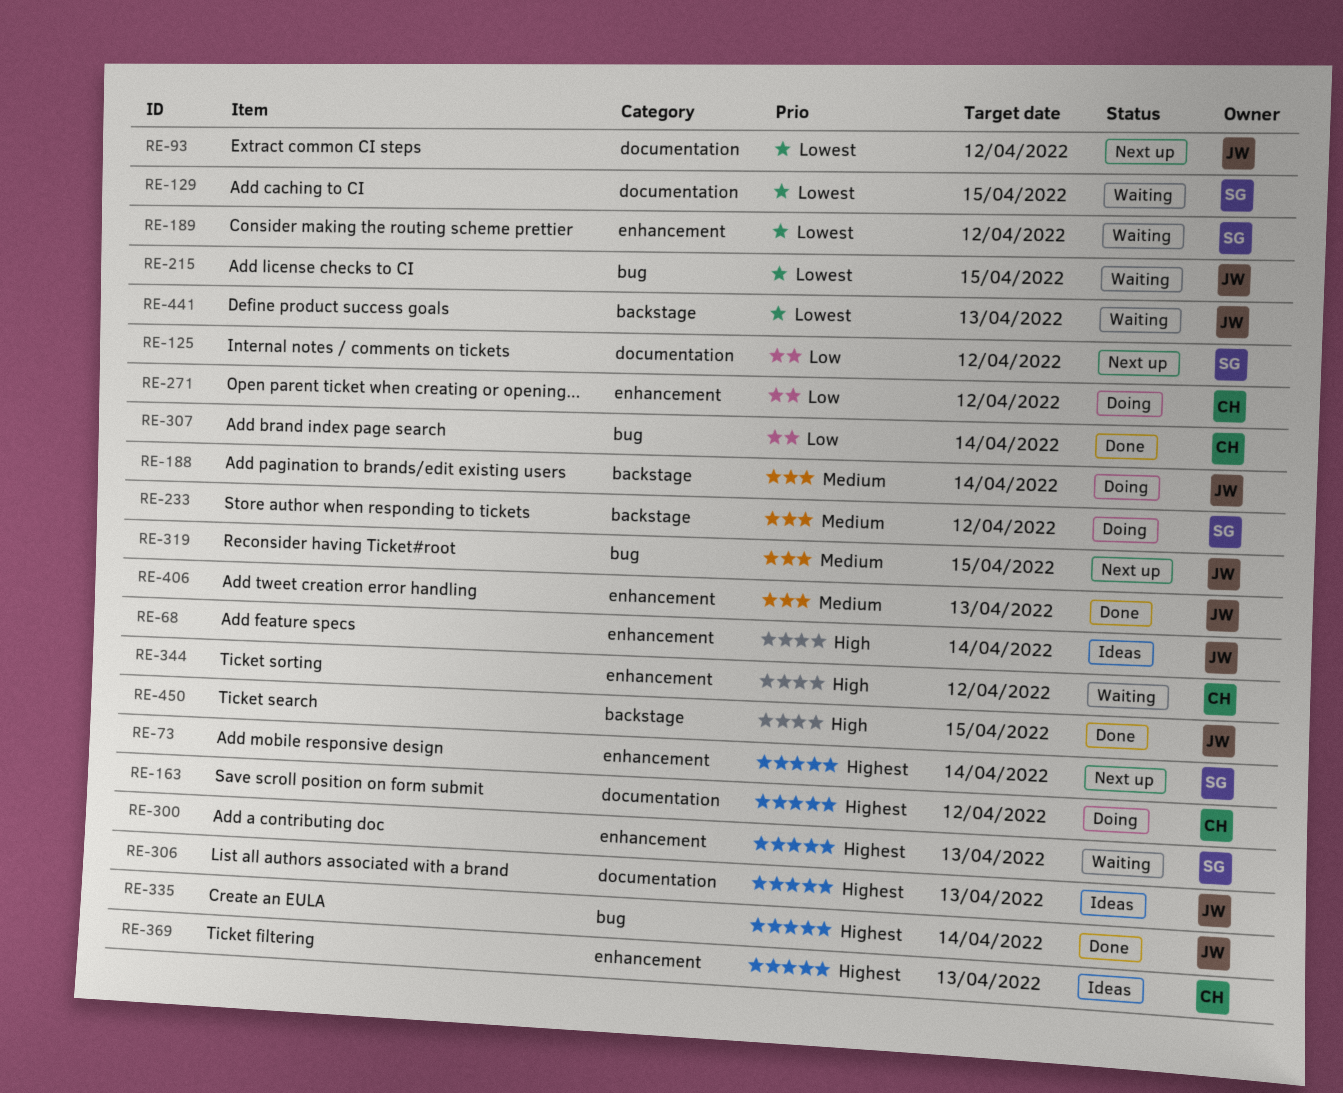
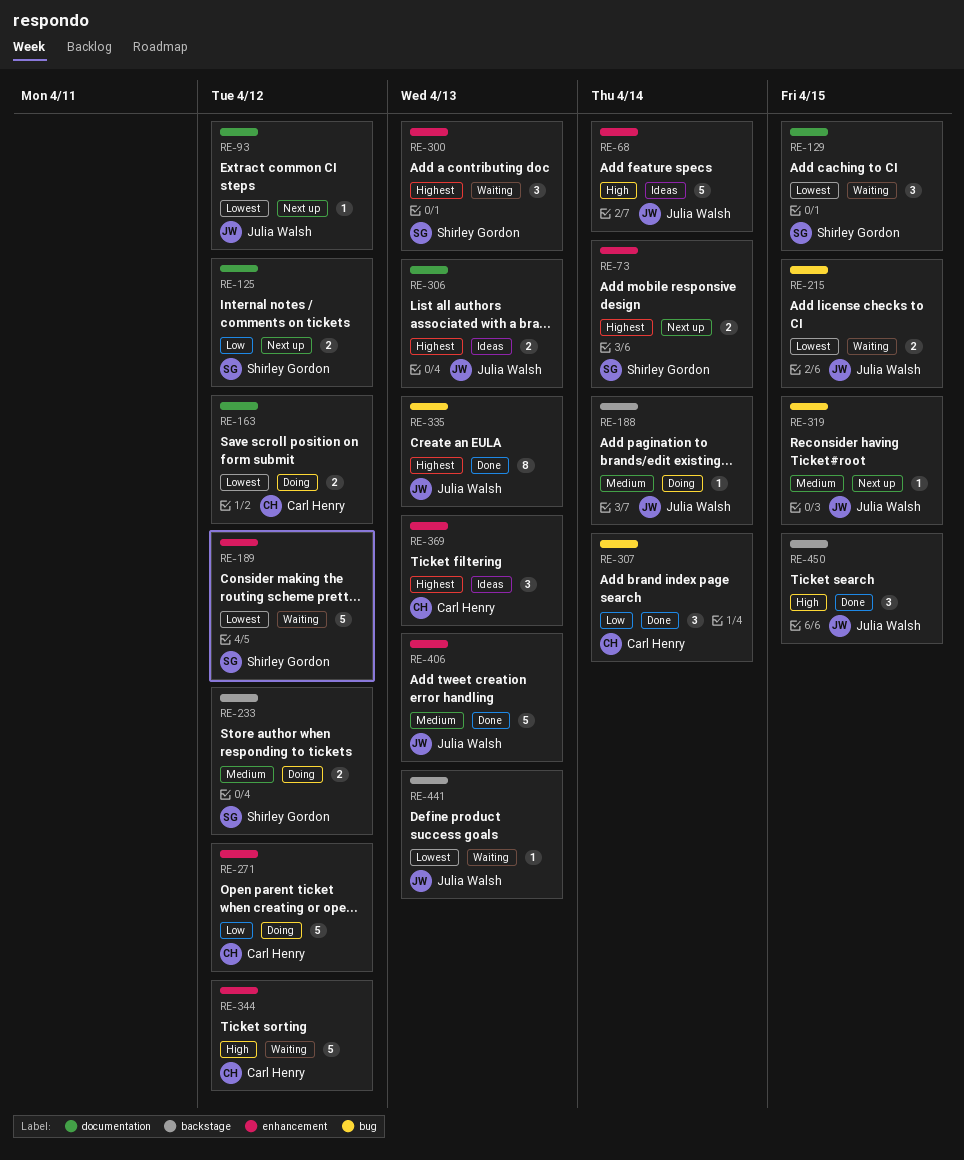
RE-163, priority: Highest -> Lowest
RE-335, due: Apr 14 -> Apr 13

